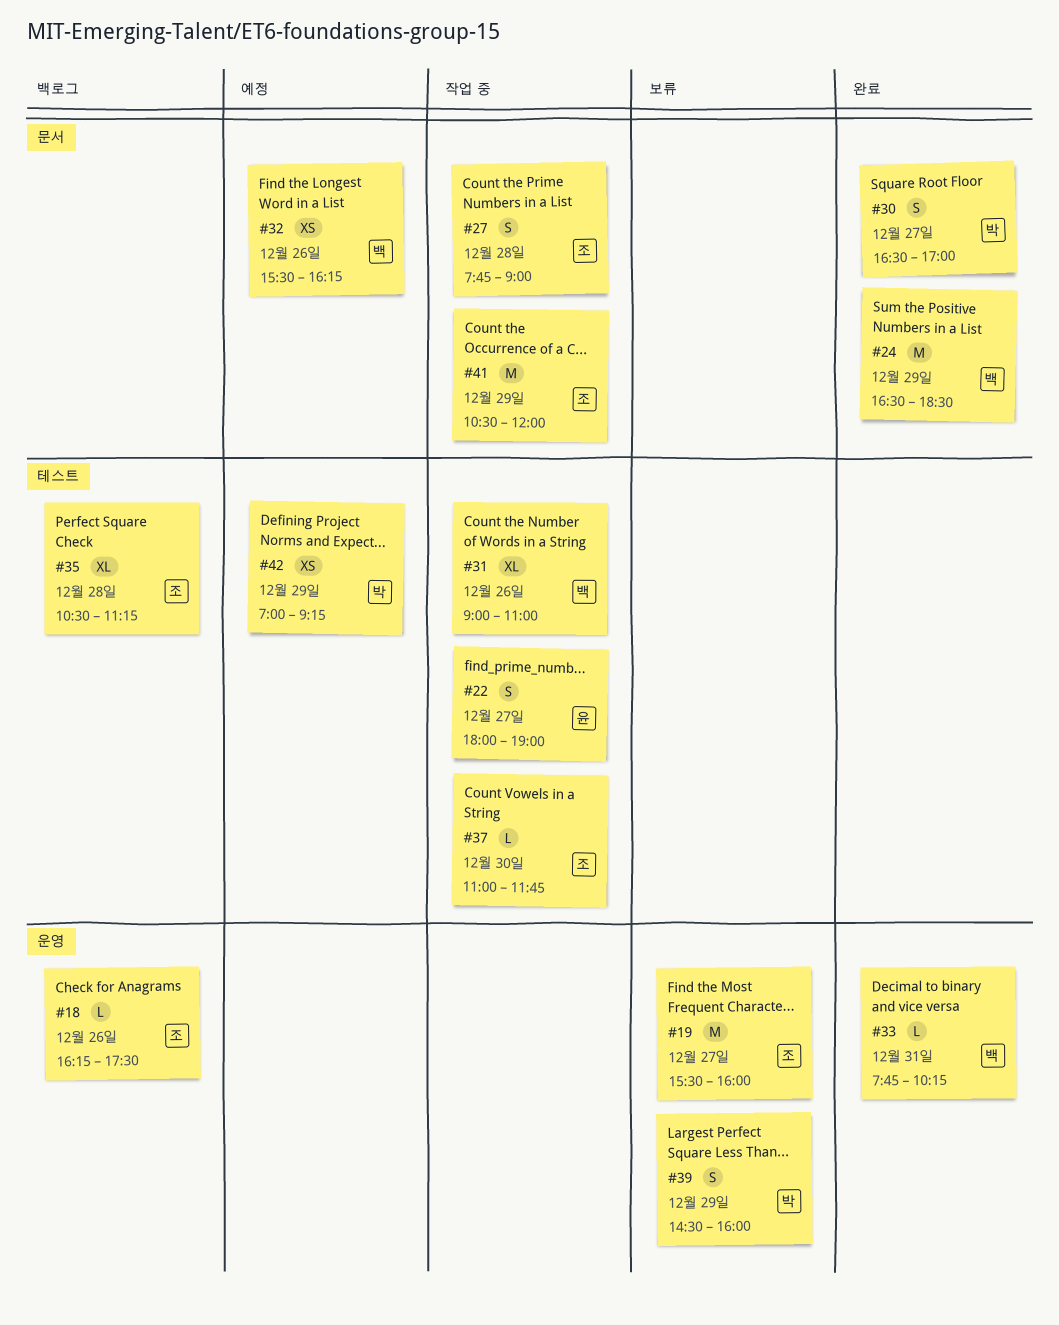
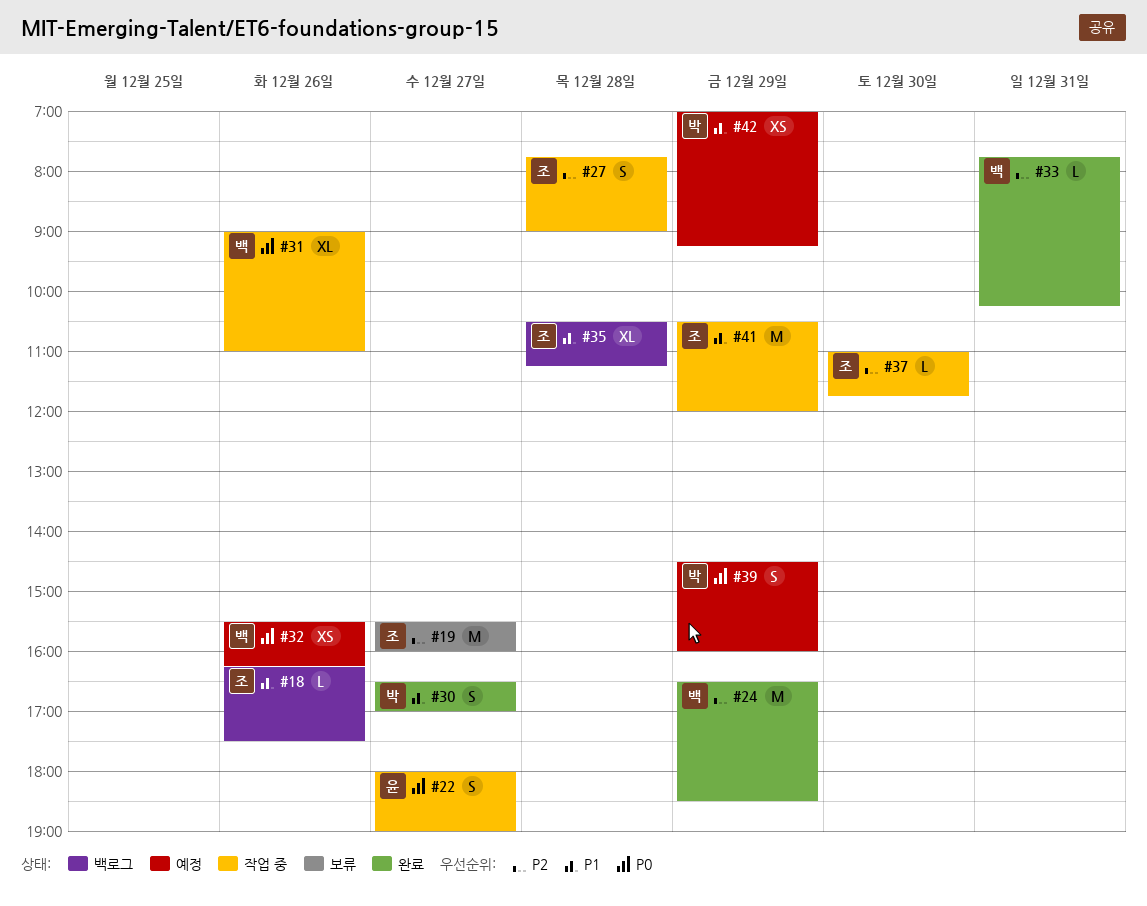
#39, status: 보류 -> 예정

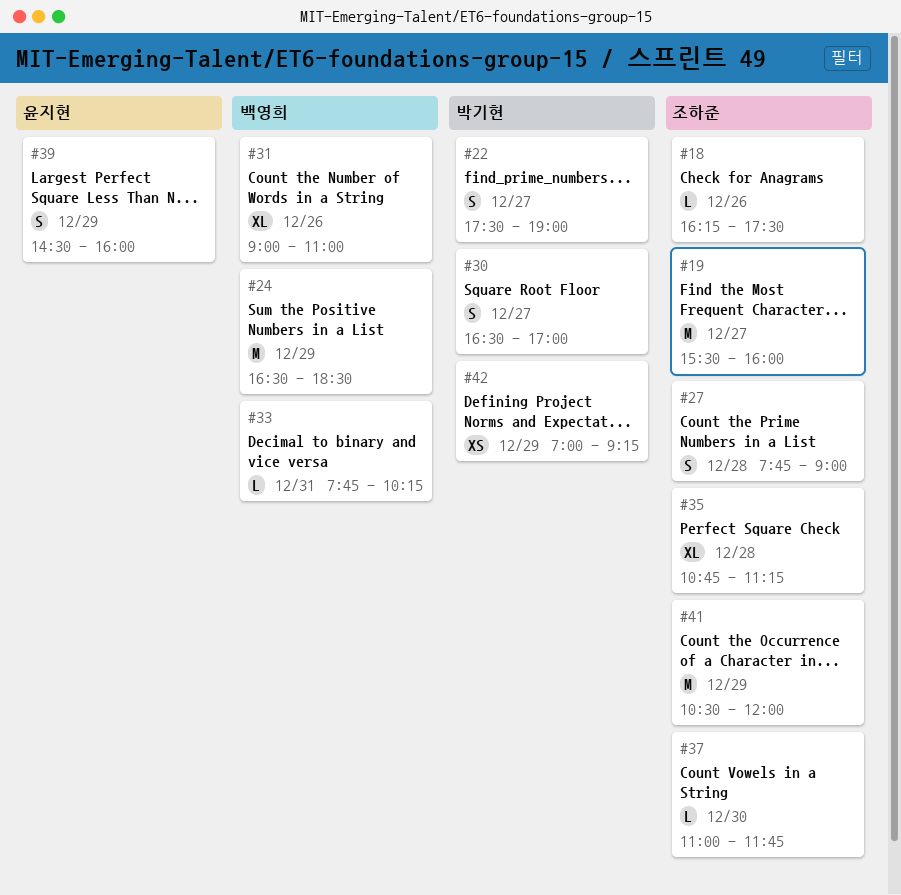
#22, owner: 윤지현 -> 박기현
#22, begins: 18:00 -> 17:30
#32: present -> none
#35, begins: 10:30 -> 10:45
#39, owner: 박기현 -> 윤지현

